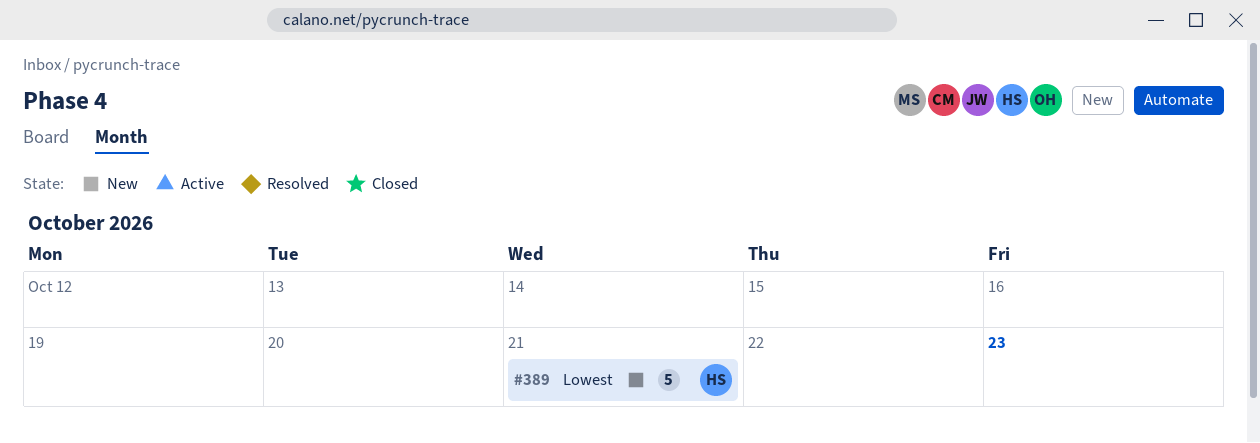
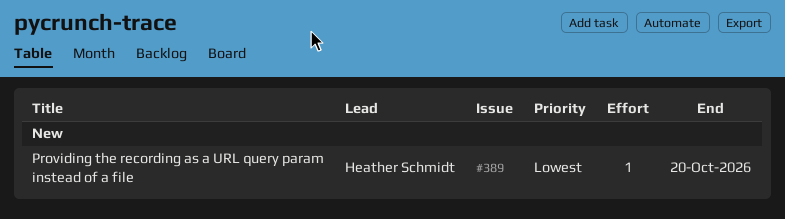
#389, estimate: 5 -> 1
#389, due: Oct 21 -> Oct 20

